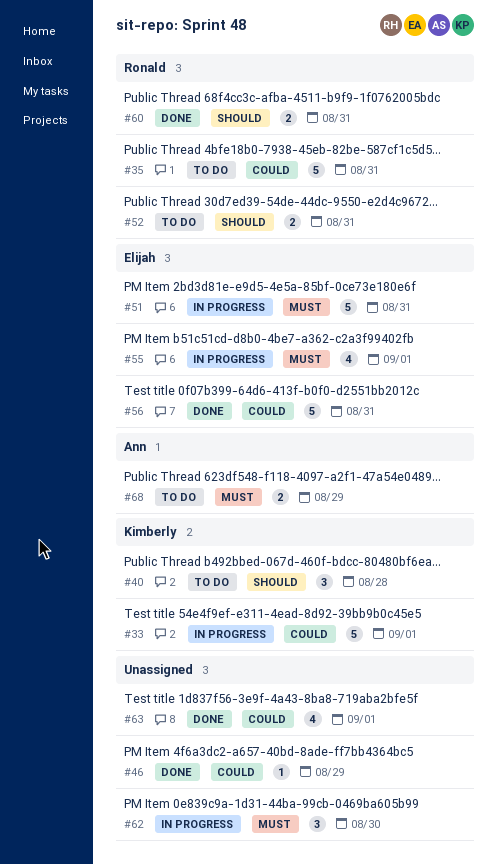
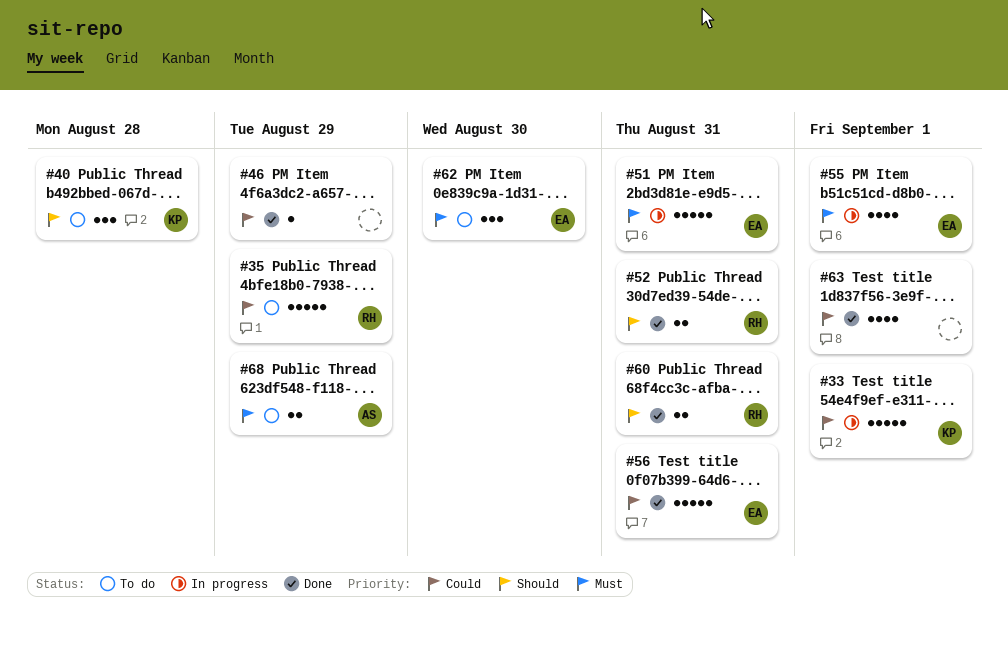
#35, due: Aug 31 -> Aug 29
#52, status: To do -> Done
#62, status: In progress -> To do
#62, owner: none -> Elijah

